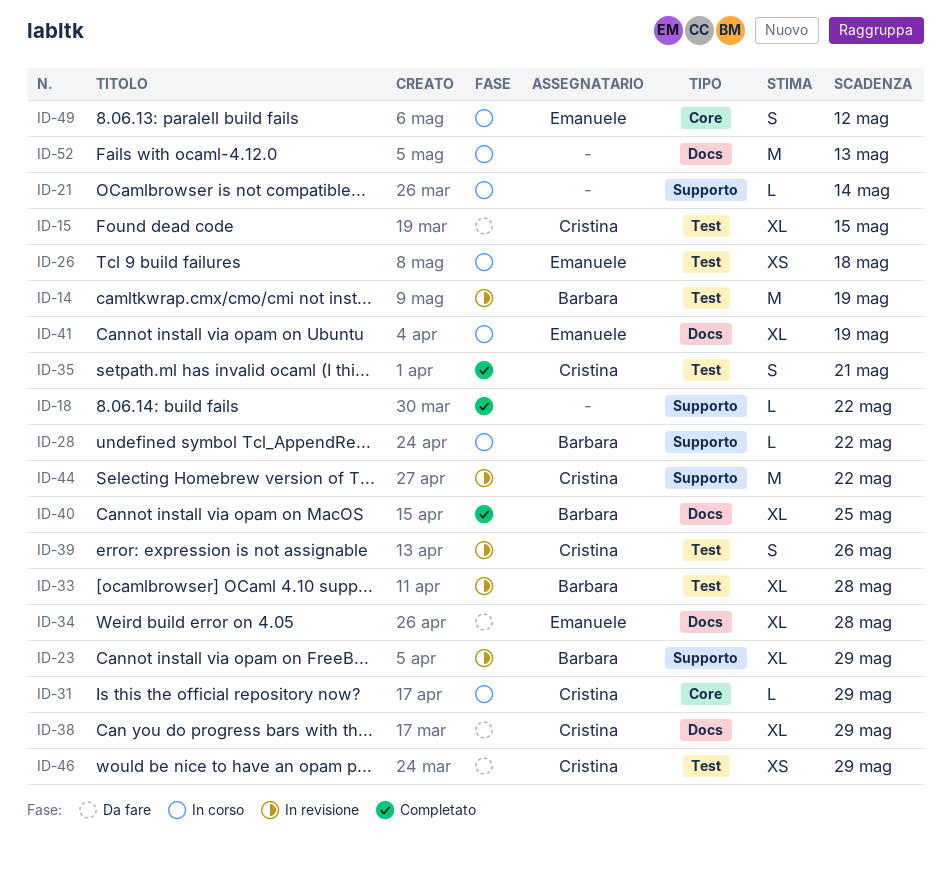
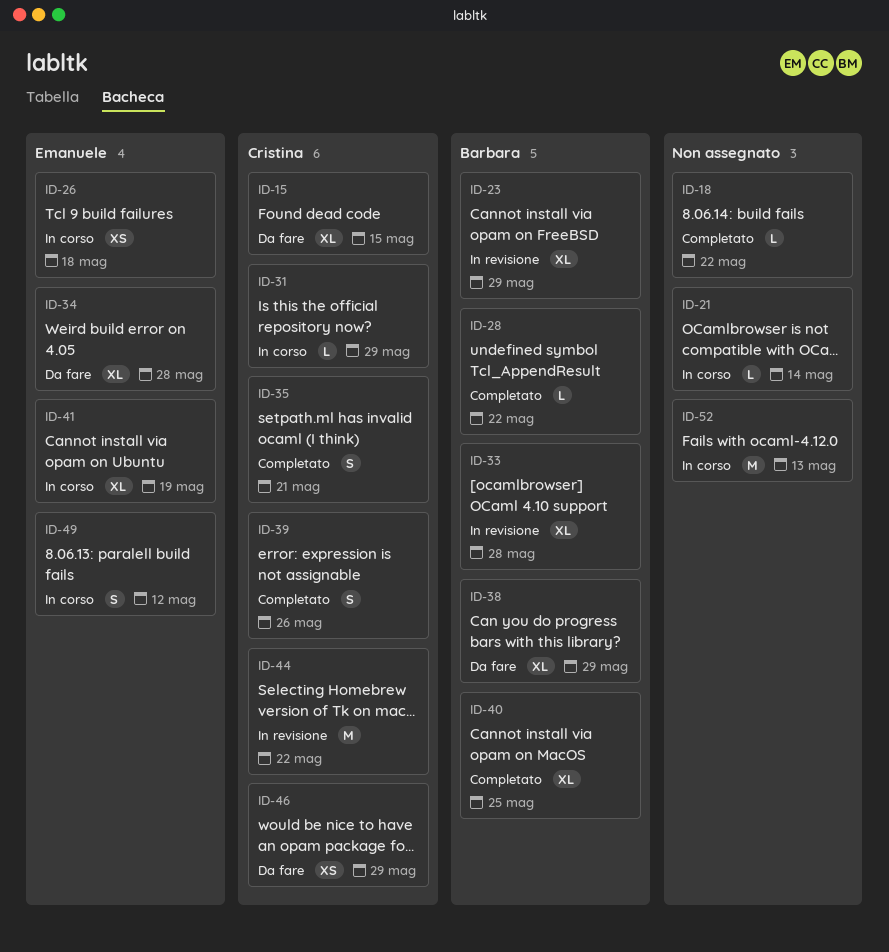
ID-14: present -> none
ID-28, status: In corso -> Completato
ID-38, owner: Cristina -> Barbara
ID-39, status: In revisione -> Completato

